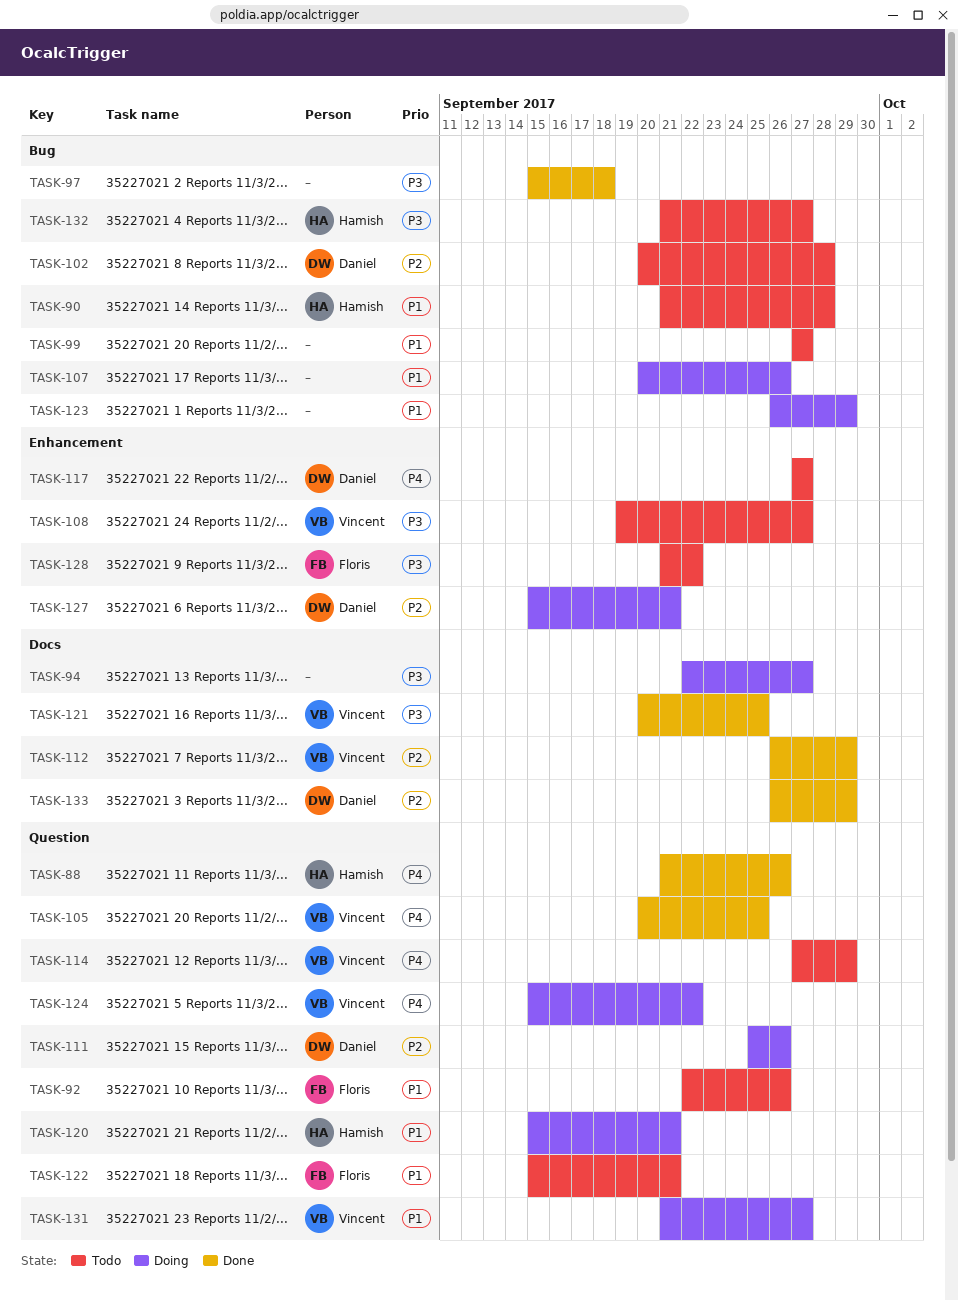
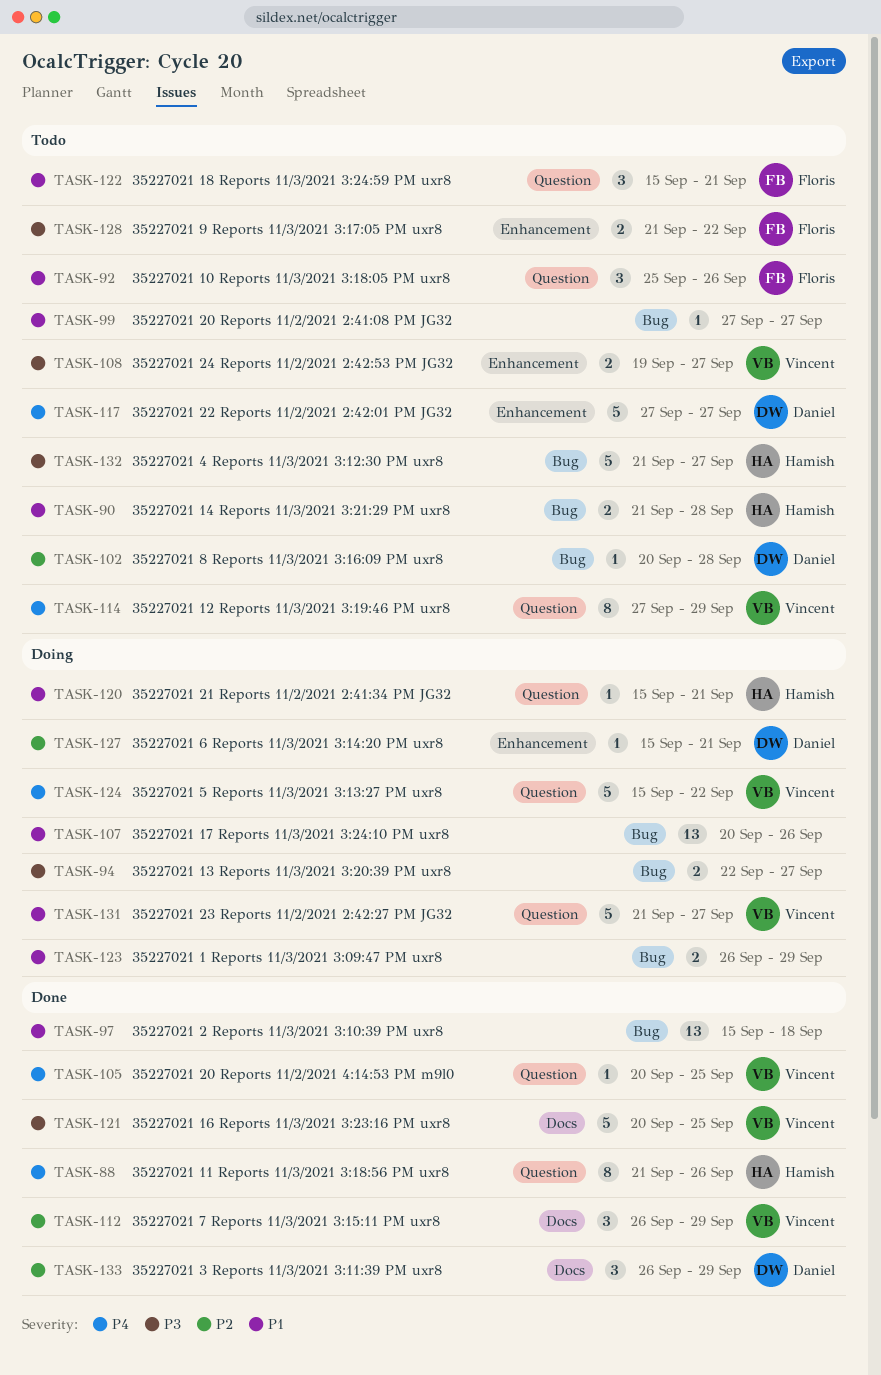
TASK-92, start: Sep 22 -> Sep 25
TASK-94, label: Docs -> Bug
TASK-97, priority: P3 -> P1
TASK-111: present -> none

